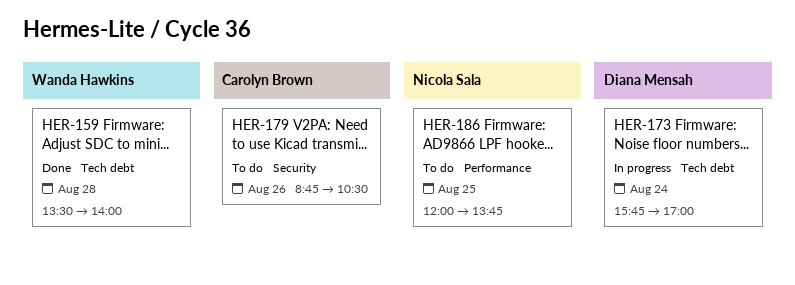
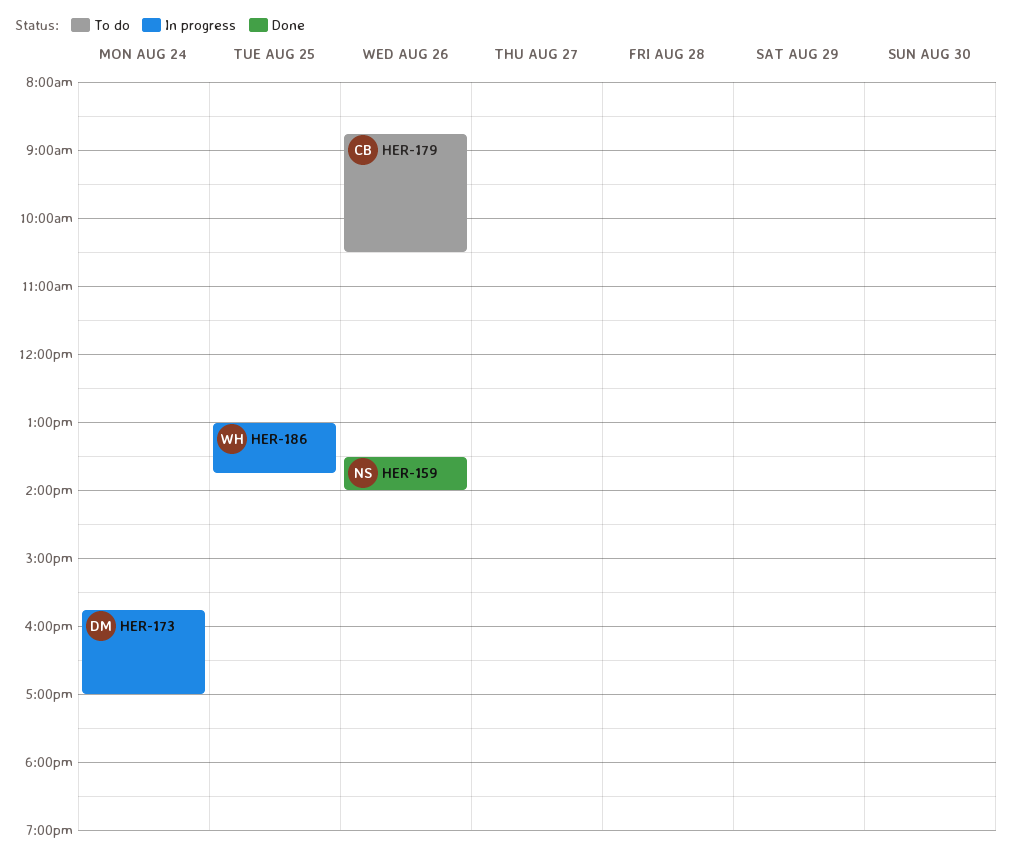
HER-159, owner: Wanda Hawkins -> Nicola Sala
HER-159, day: Aug 28 -> Aug 26
HER-186, status: To do -> In progress
HER-186, owner: Nicola Sala -> Wanda Hawkins
HER-186, begins: 12:00 -> 13:00

